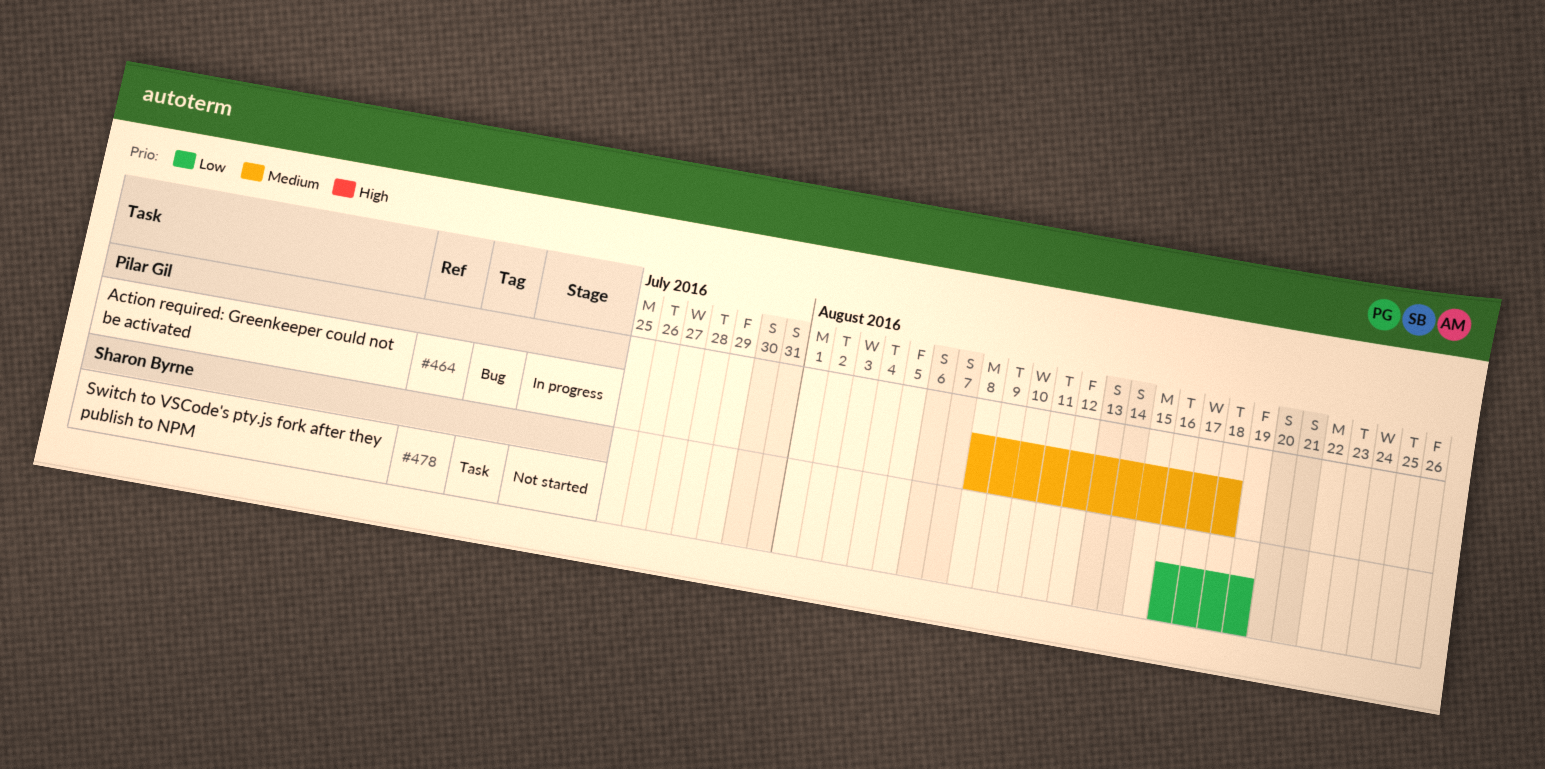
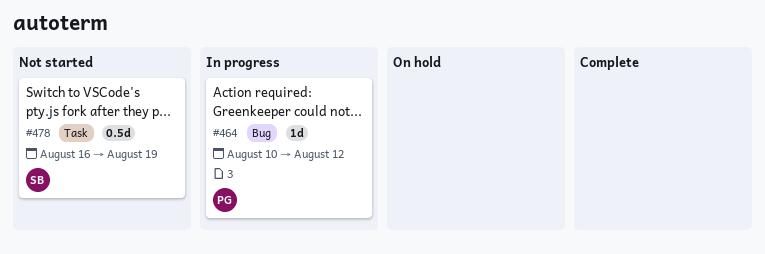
#464, start: Aug 8 -> Aug 10
#464, due: Aug 18 -> Aug 12

